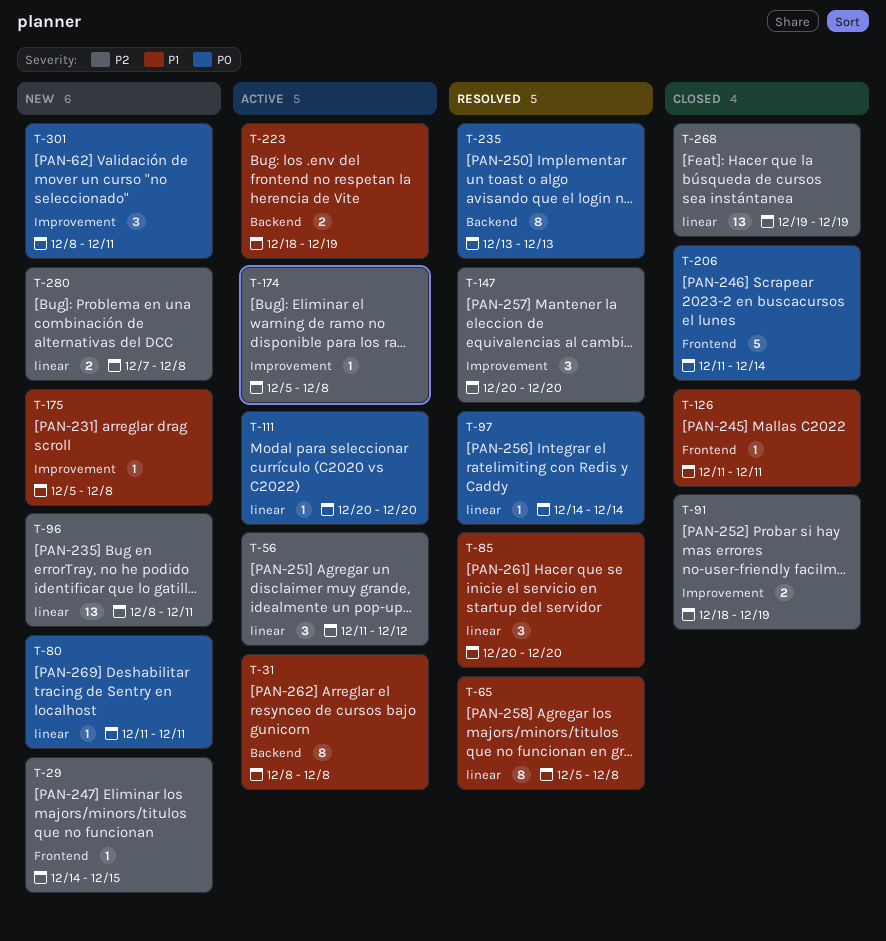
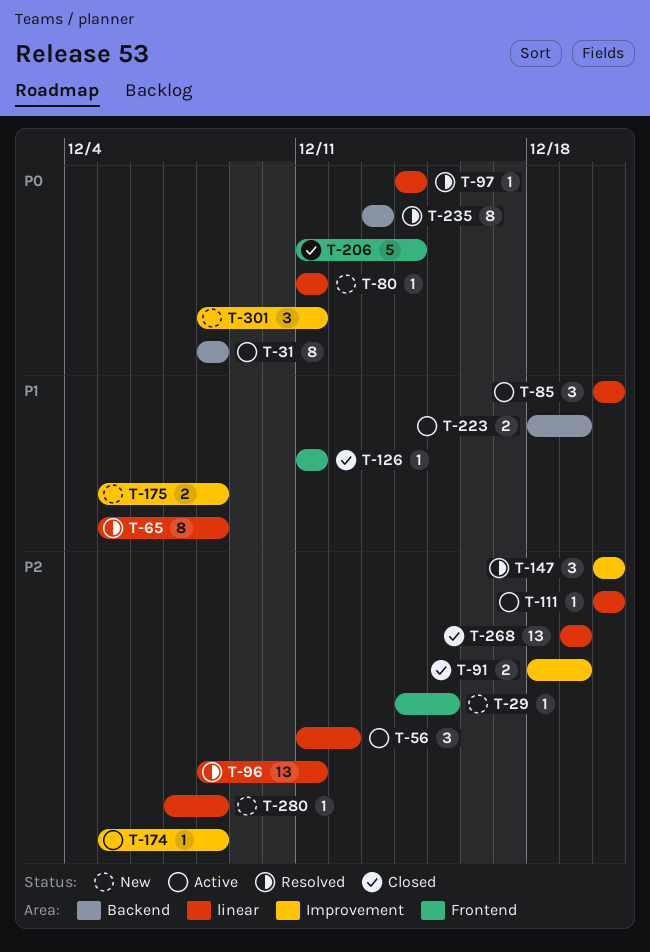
T-31, priority: P1 -> P0
T-85, status: Resolved -> Active
T-96, status: New -> Resolved
T-111, priority: P0 -> P2
T-175, estimate: 1 -> 2
T-280, estimate: 2 -> 1

